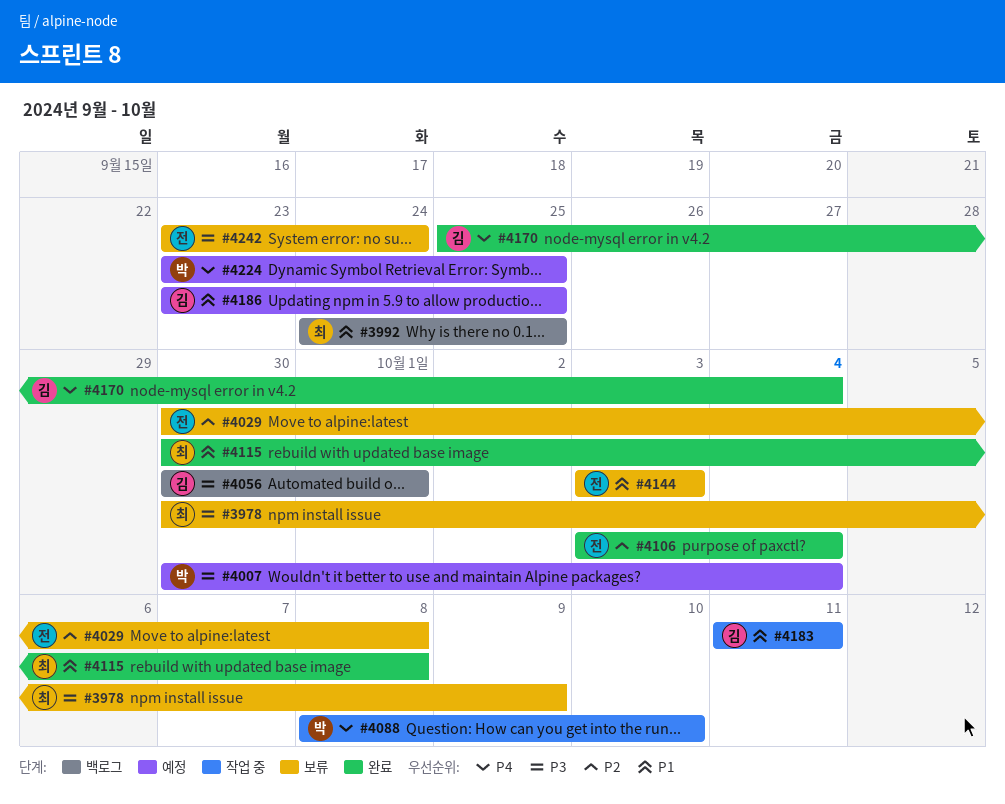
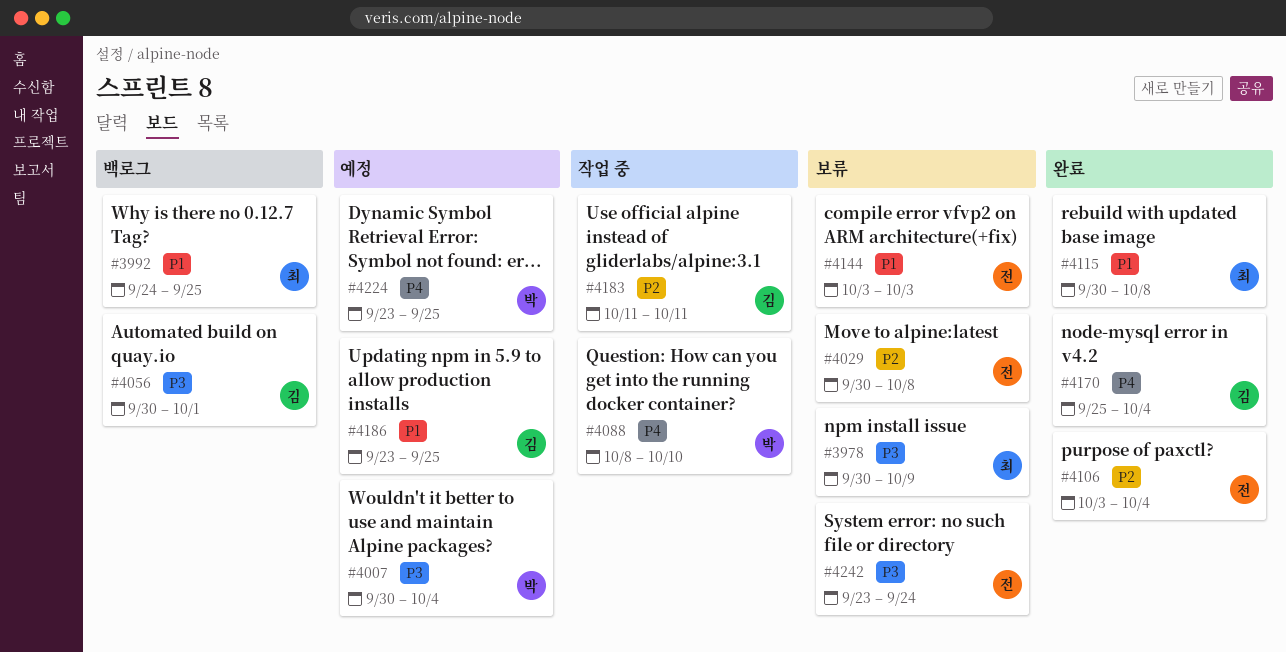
#4183, priority: P1 -> P2

